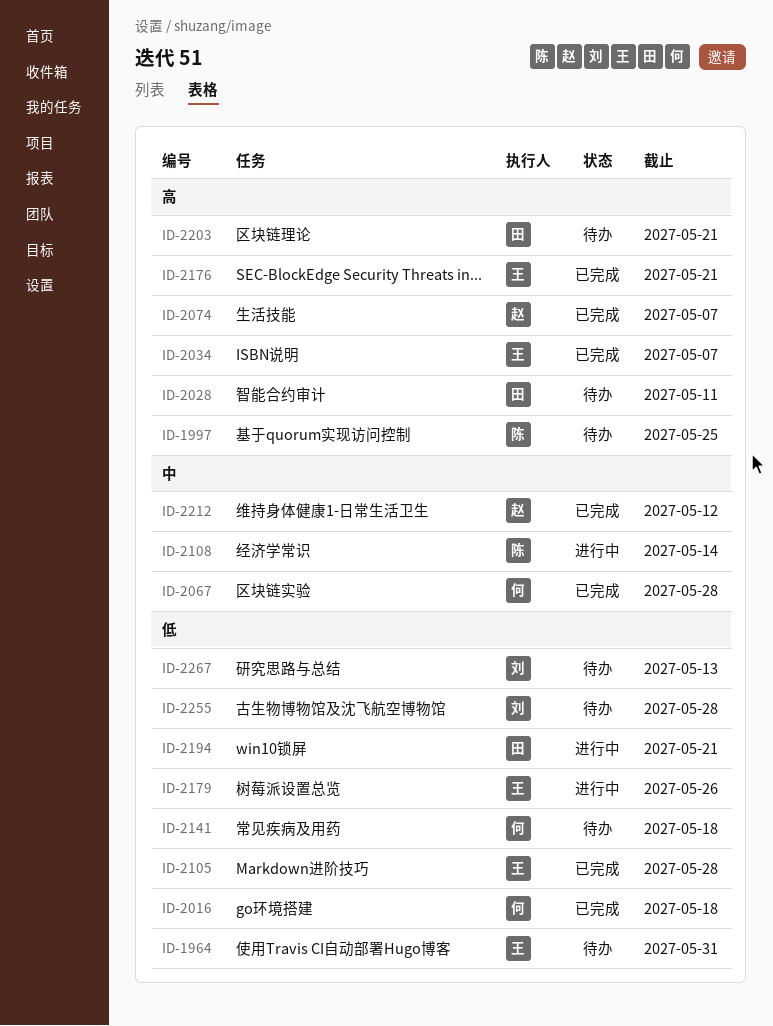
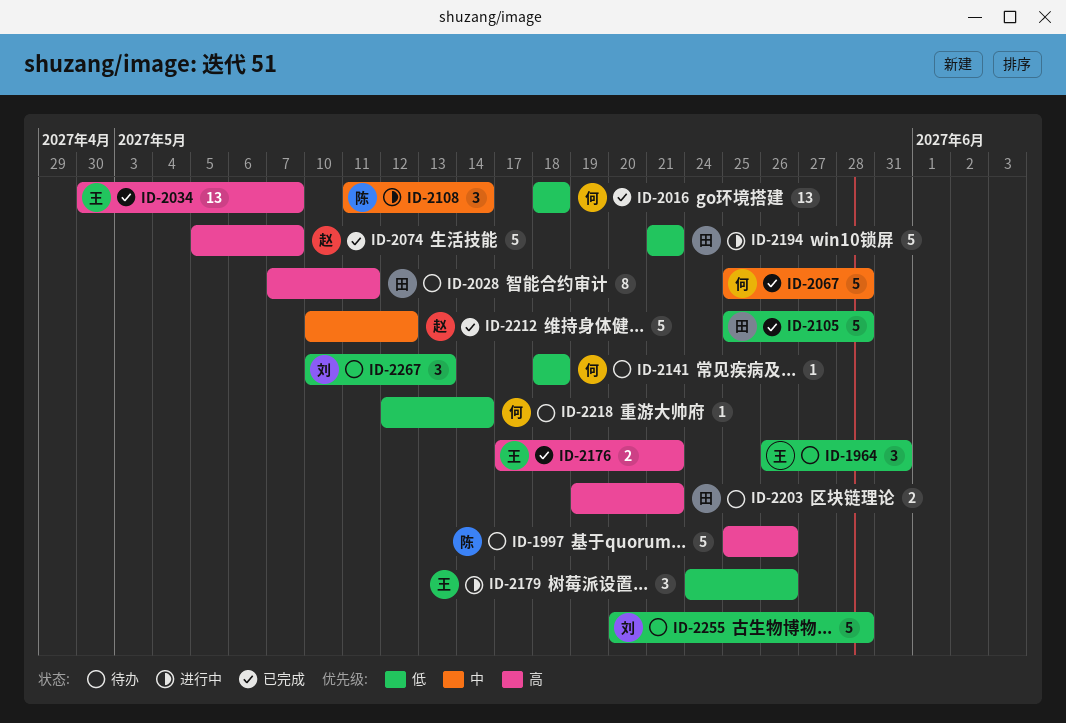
ID-1997, due: May 25 -> May 26
ID-2105, owner: 王 -> 田
ID-2218: none -> present

